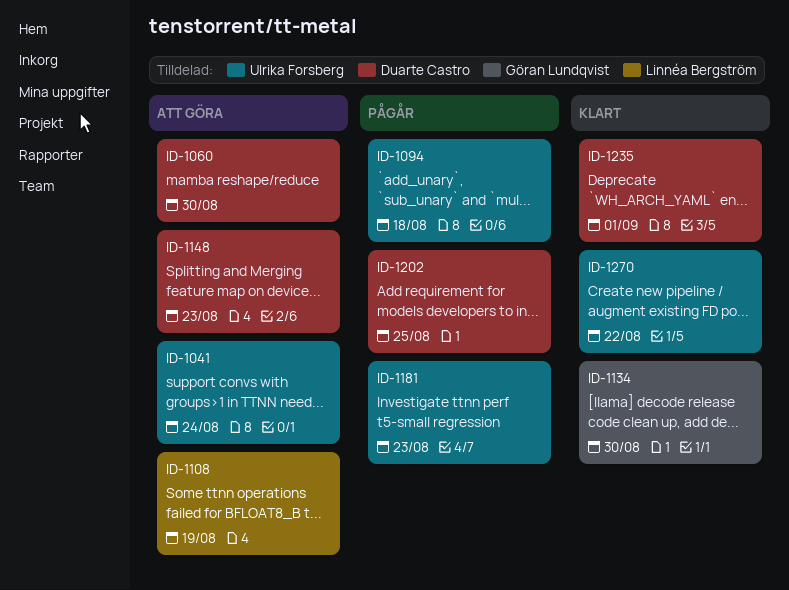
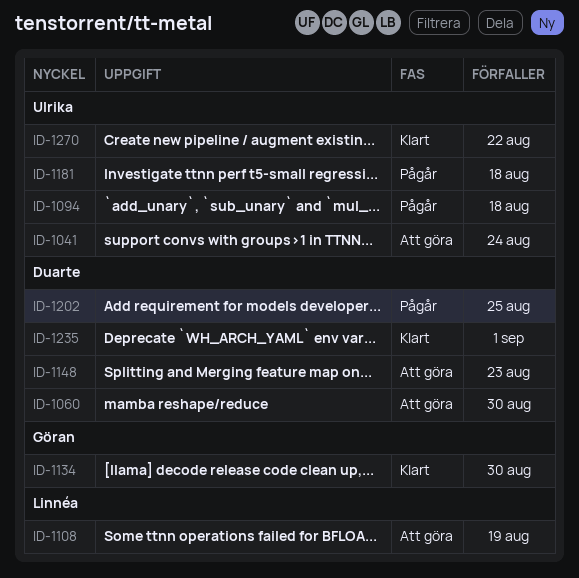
ID-1181, due: Aug 23 -> Aug 18

